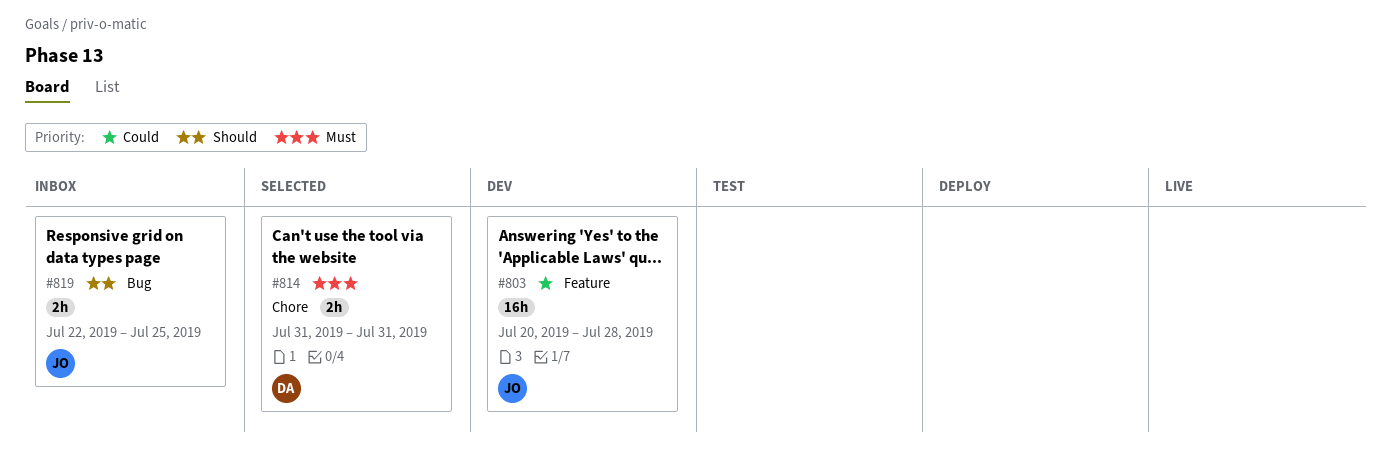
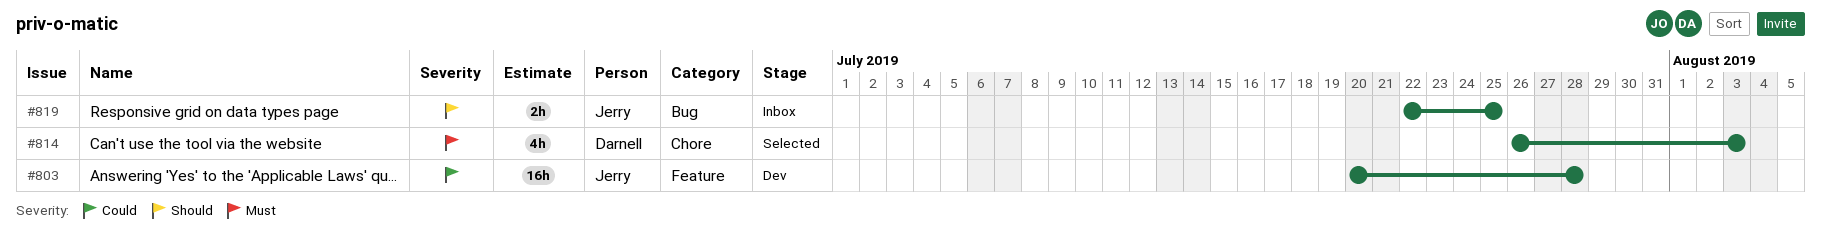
#814, estimate: 2h -> 4h
#814, start: Jul 31 -> Jul 26
#814, due: Jul 31 -> Aug 3

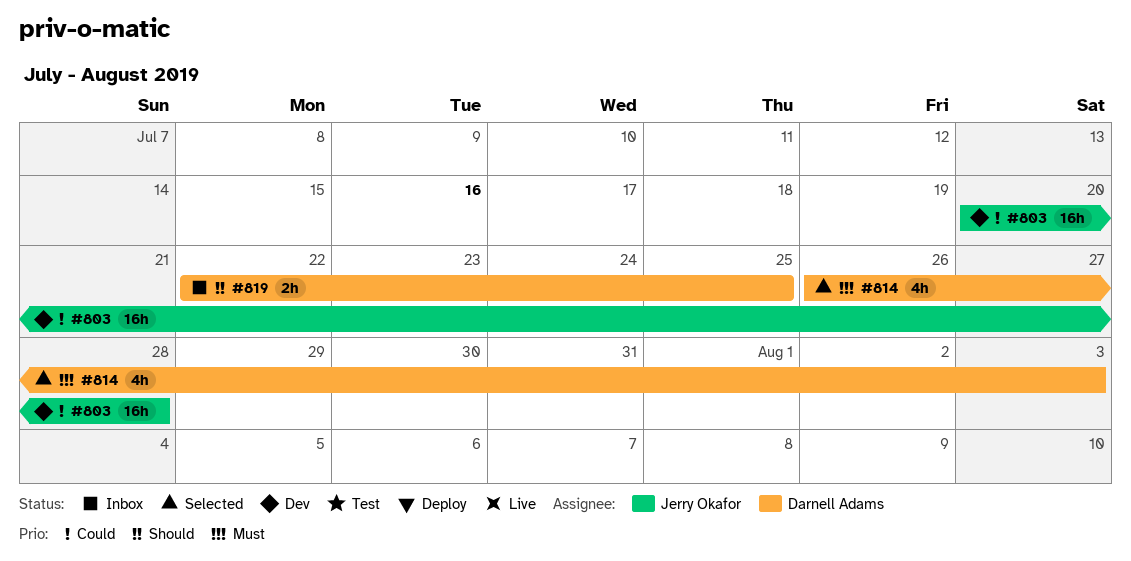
#819, owner: Jerry Okafor -> Darnell Adams

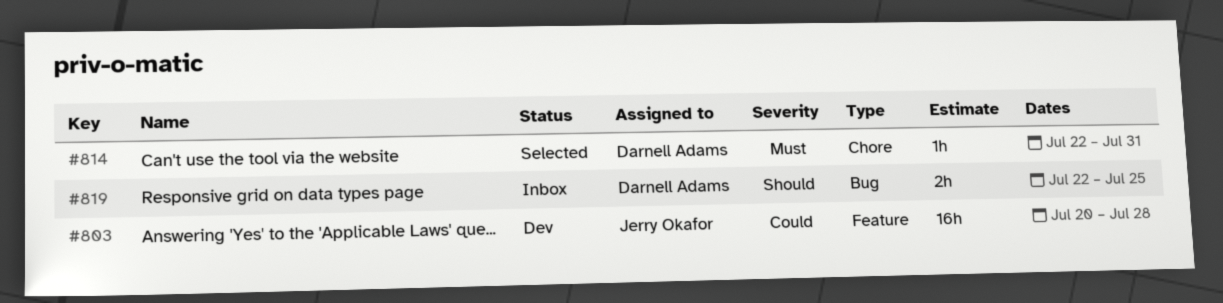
#814, estimate: 4h -> 1h
#814, start: Jul 26 -> Jul 22
#814, due: Aug 3 -> Jul 31

